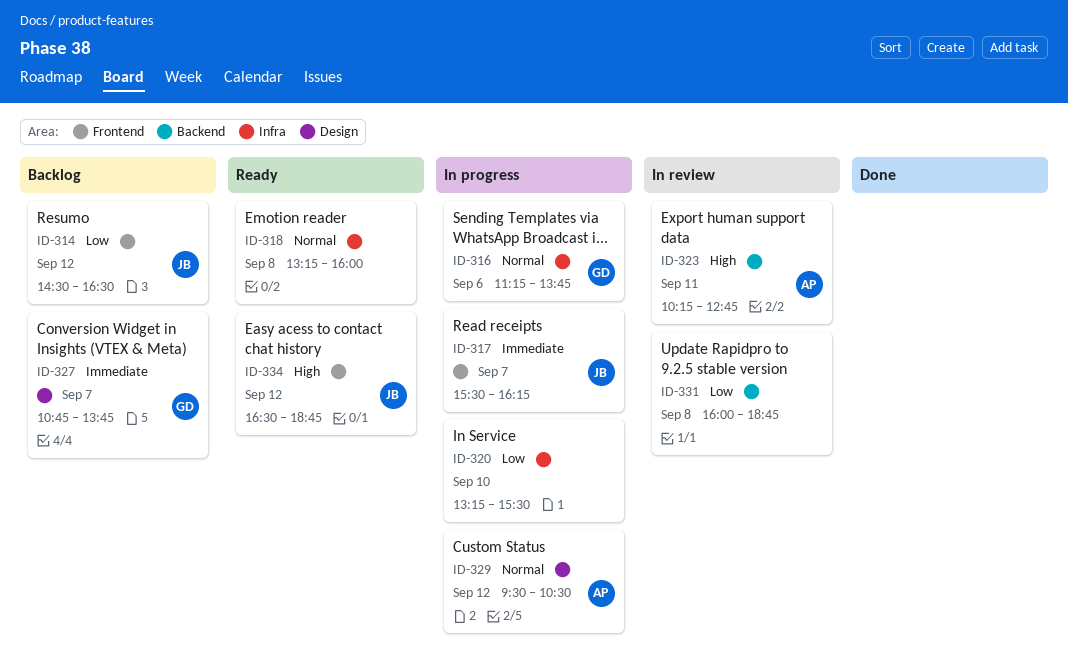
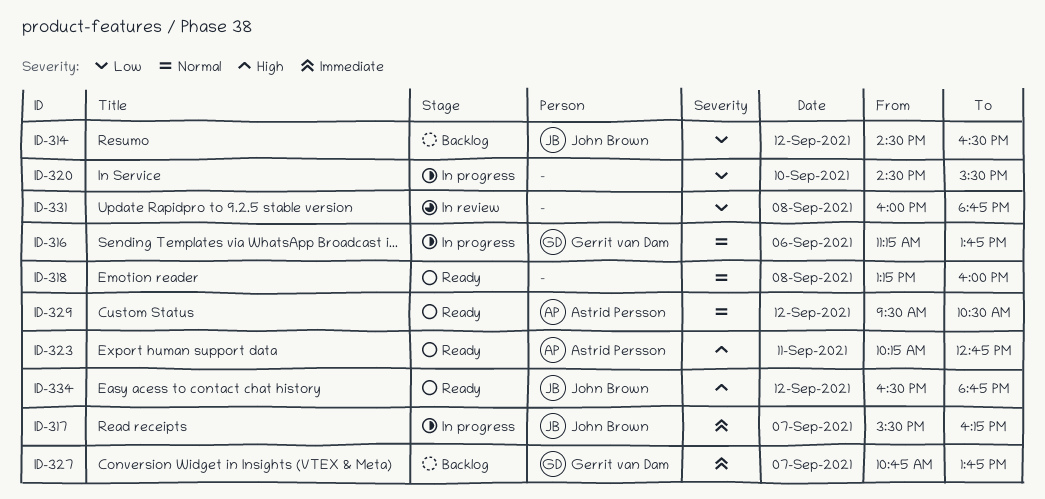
ID-320, begins: 13:15 -> 14:30
ID-323, status: In review -> Ready
ID-329, status: In progress -> Ready

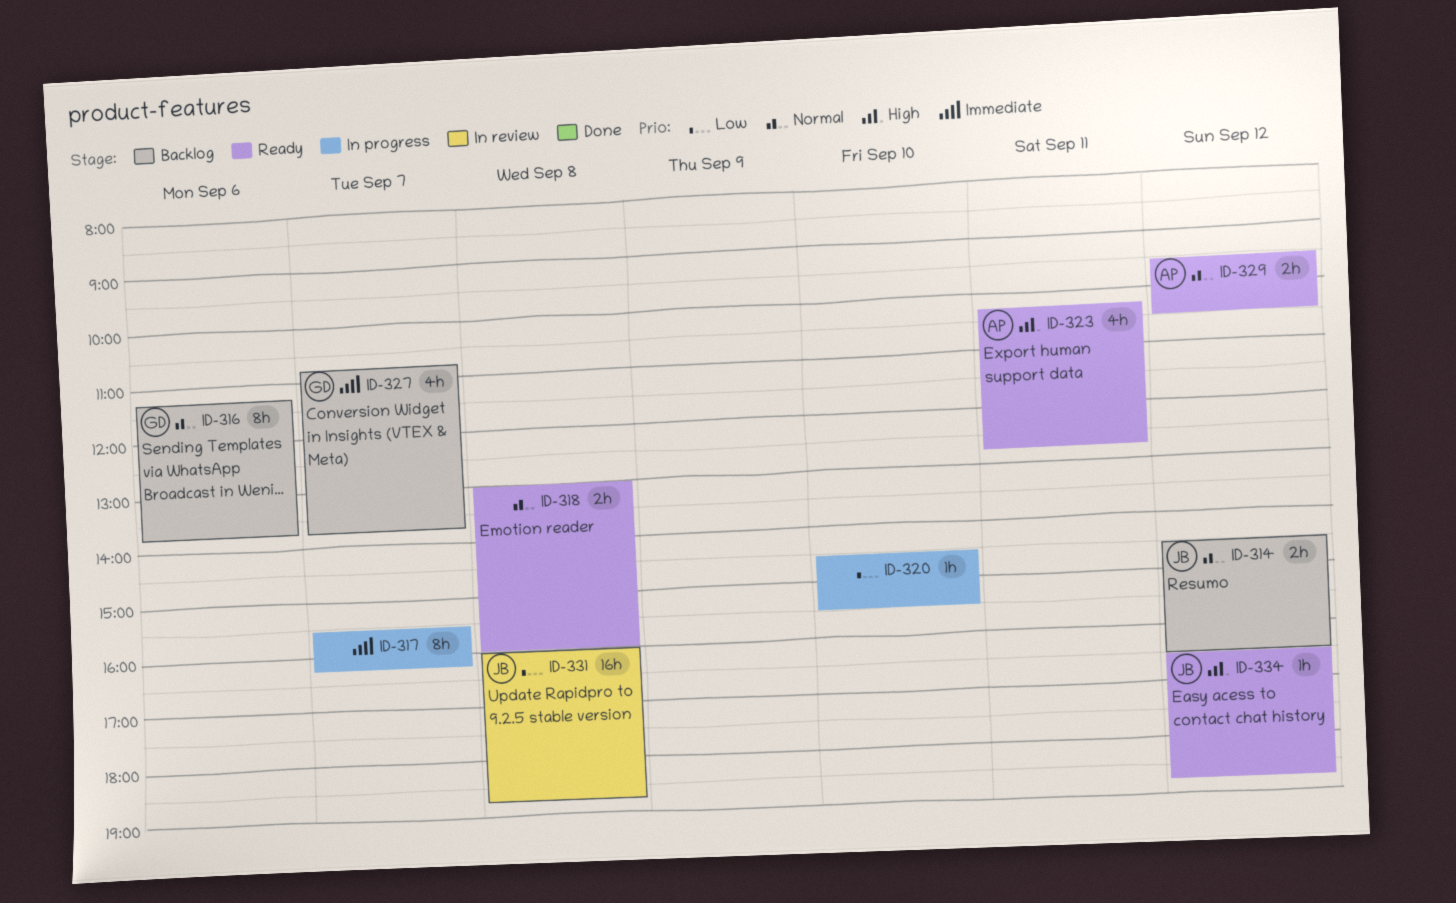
ID-314, priority: Low -> Normal
ID-316, status: In progress -> Backlog
ID-317, owner: John Brown -> none
ID-318, begins: 13:15 -> 13:00
ID-331, owner: none -> John Brown

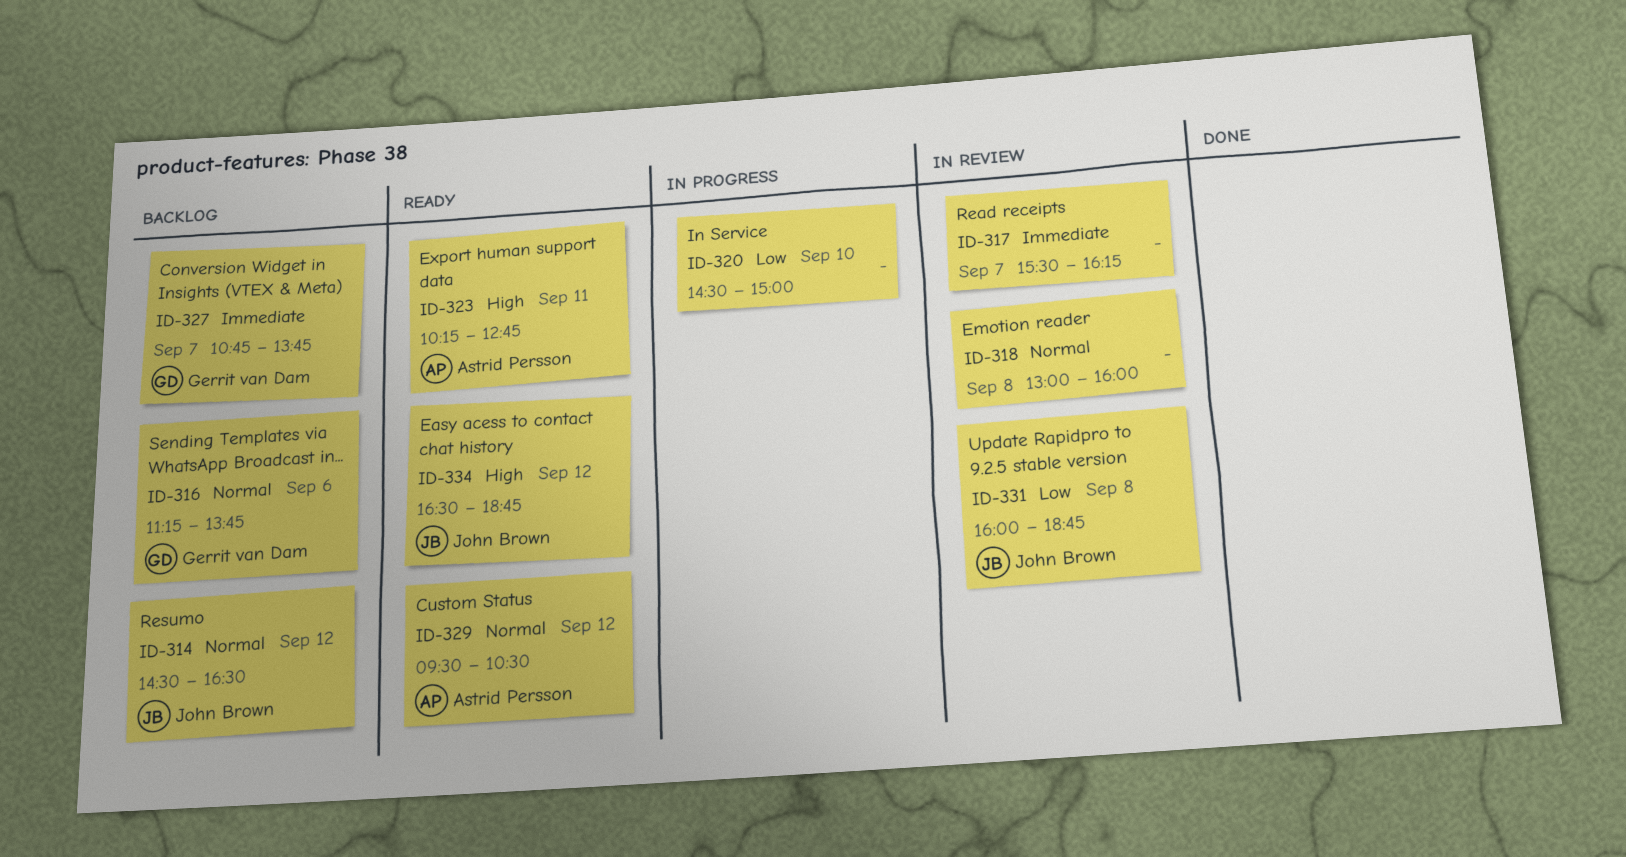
ID-317, status: In progress -> In review
ID-318, status: Ready -> In review
ID-320, ends: 15:30 -> 15:00

